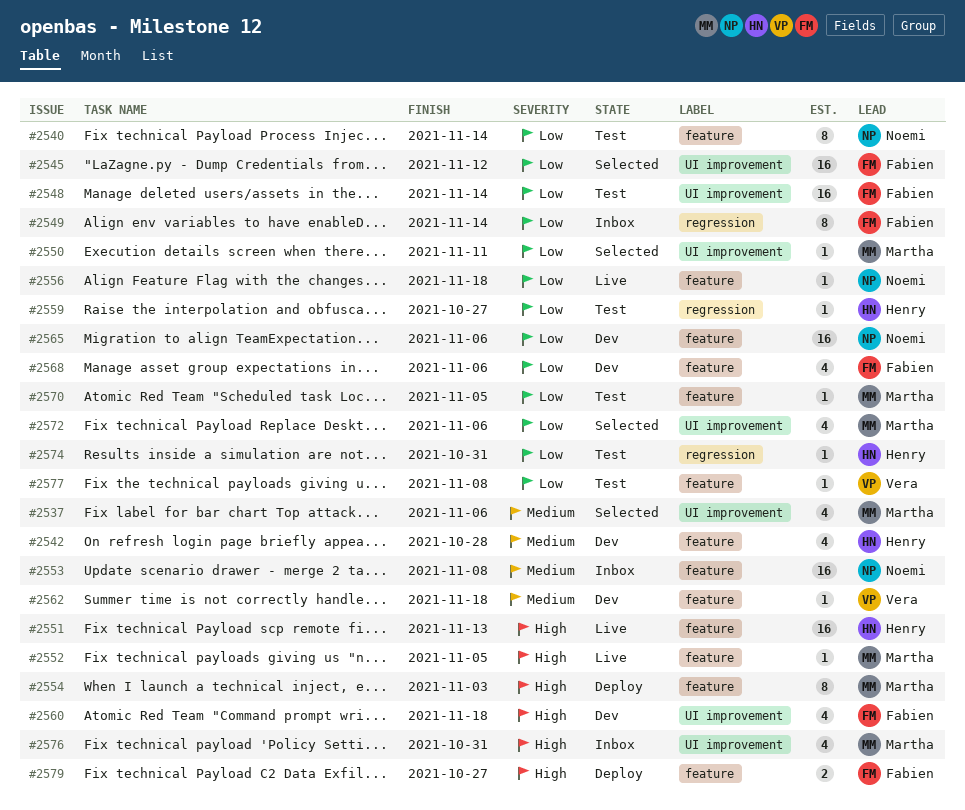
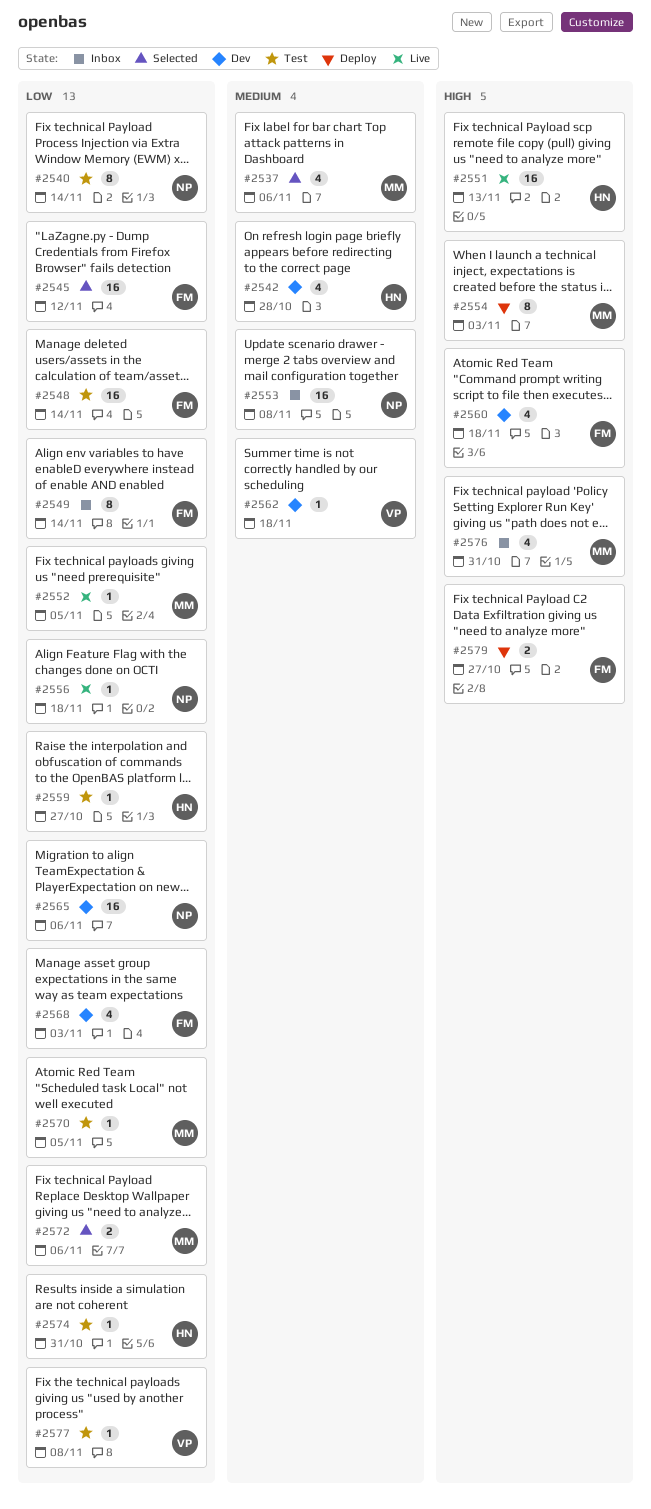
#2550: present -> none
#2552, priority: High -> Low
#2568, due: Nov 6 -> Nov 3
#2572, estimate: 4 -> 2

